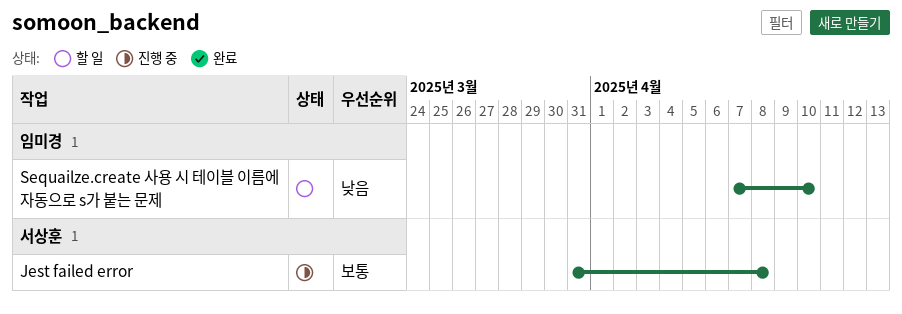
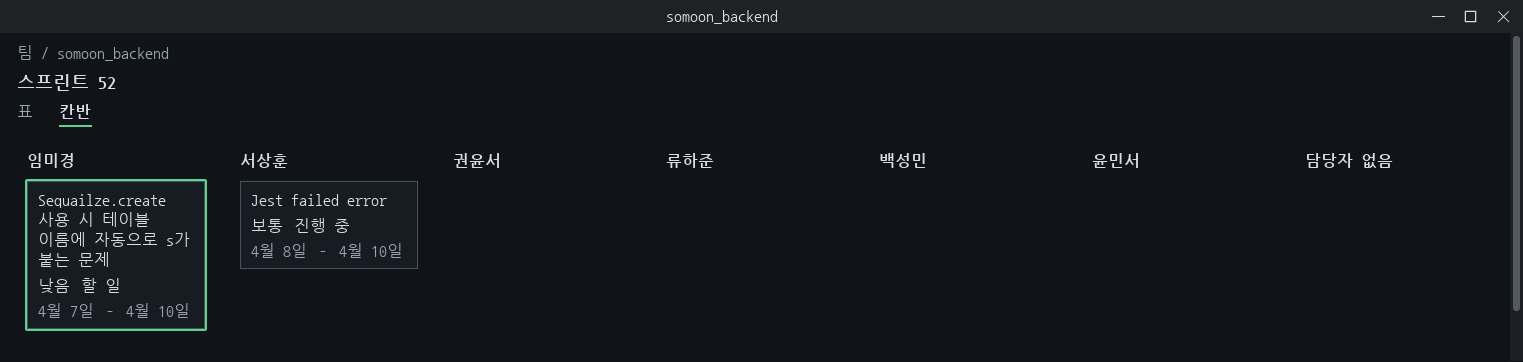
Jest failed error, start: Mar 31 -> Apr 8
Jest failed error, due: Apr 8 -> Apr 10

